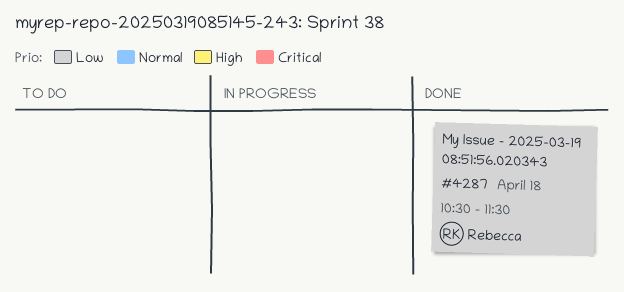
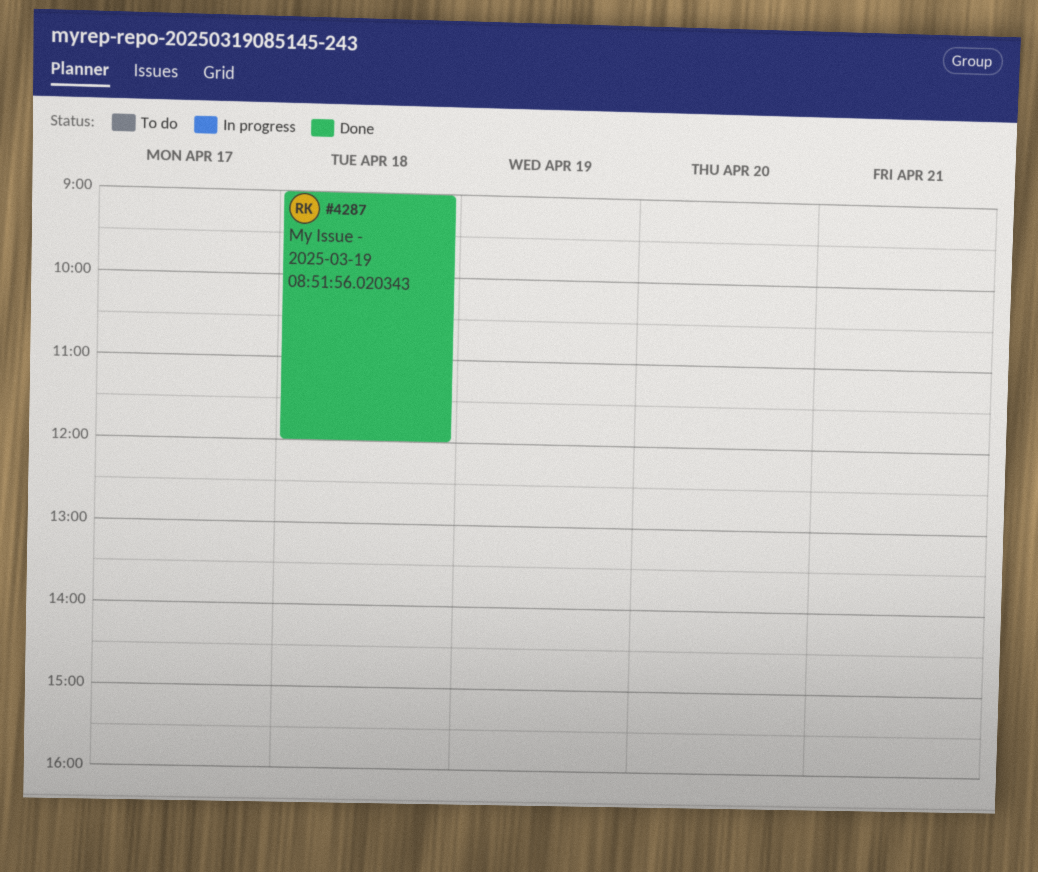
#4287, begins: 10:30 -> 09:00
#4287, ends: 11:30 -> 12:00

